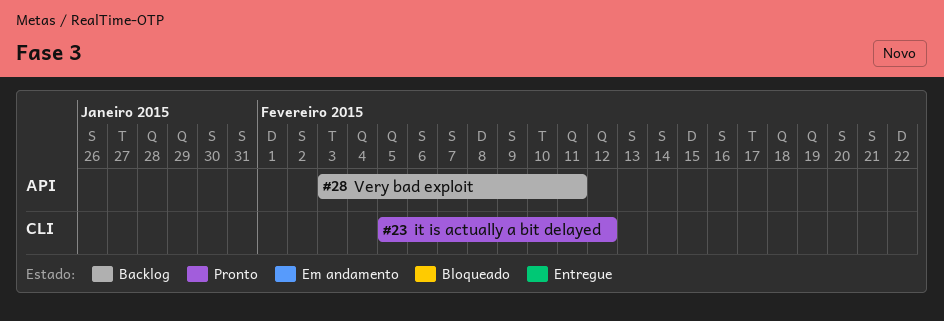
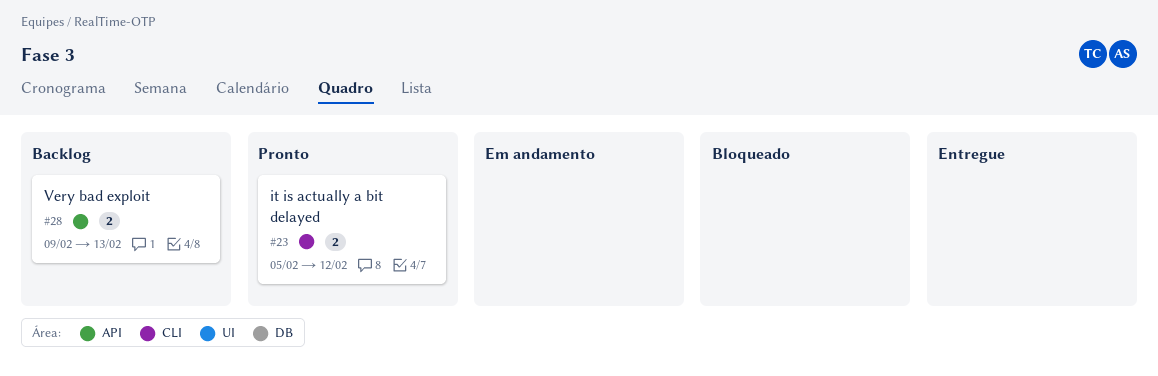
#28, start: Feb 3 -> Feb 9
#28, due: Feb 11 -> Feb 13

